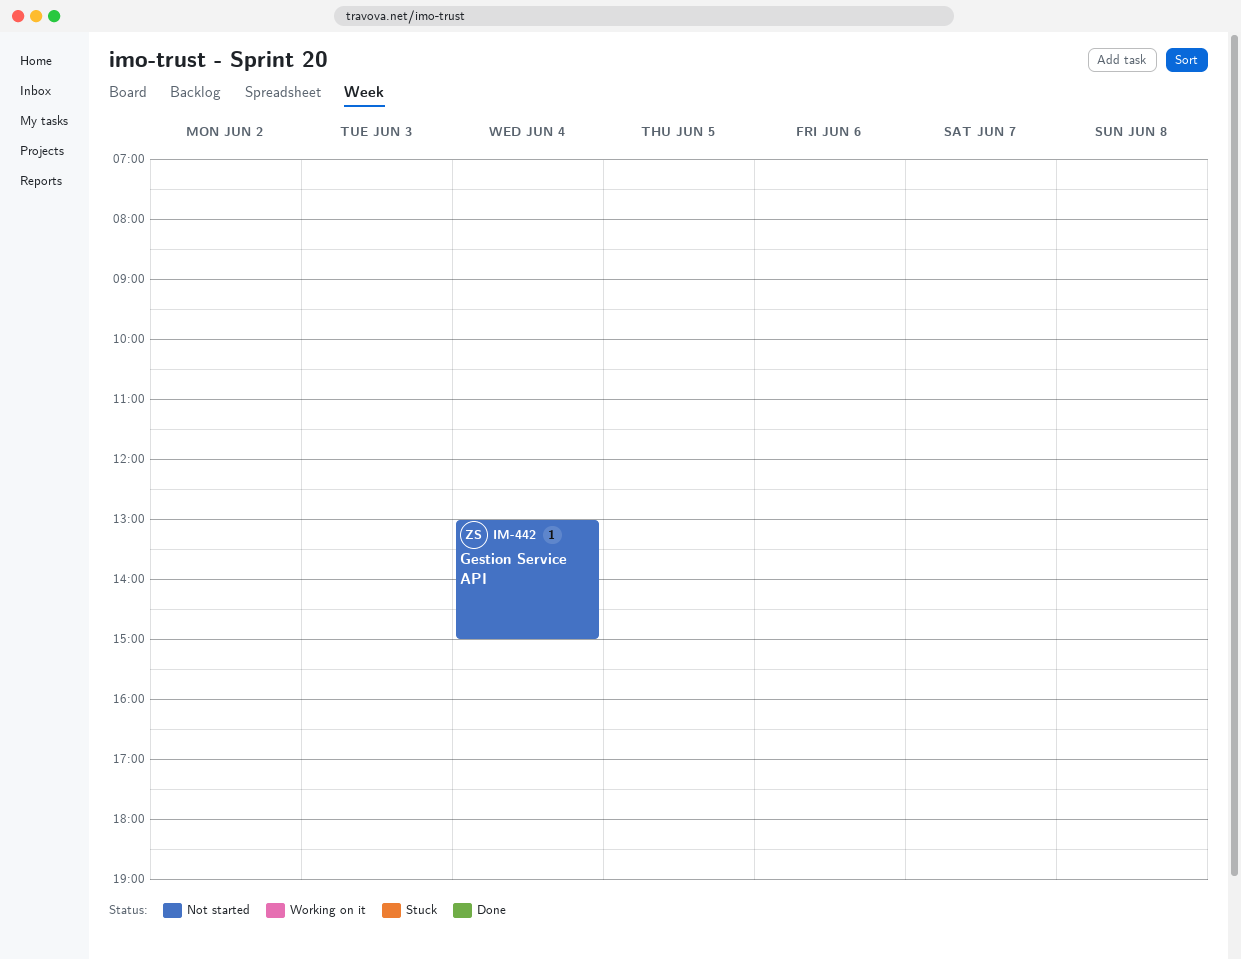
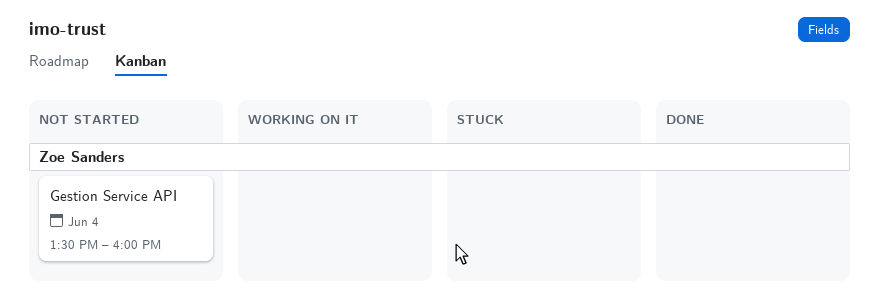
Gestion Service API, begins: 13:00 -> 13:30
Gestion Service API, ends: 15:00 -> 16:00

